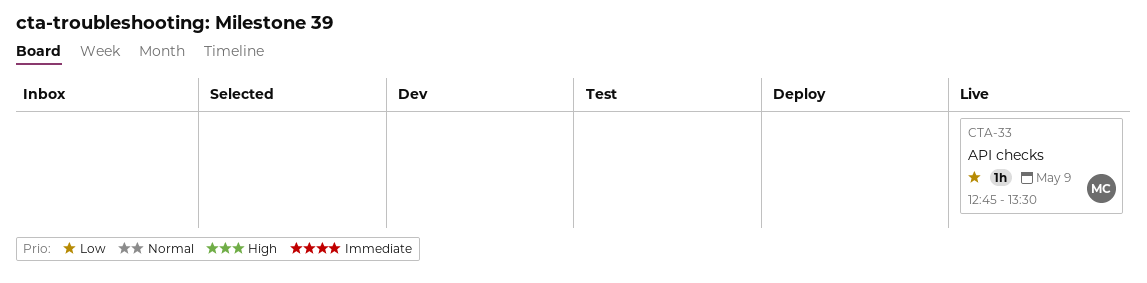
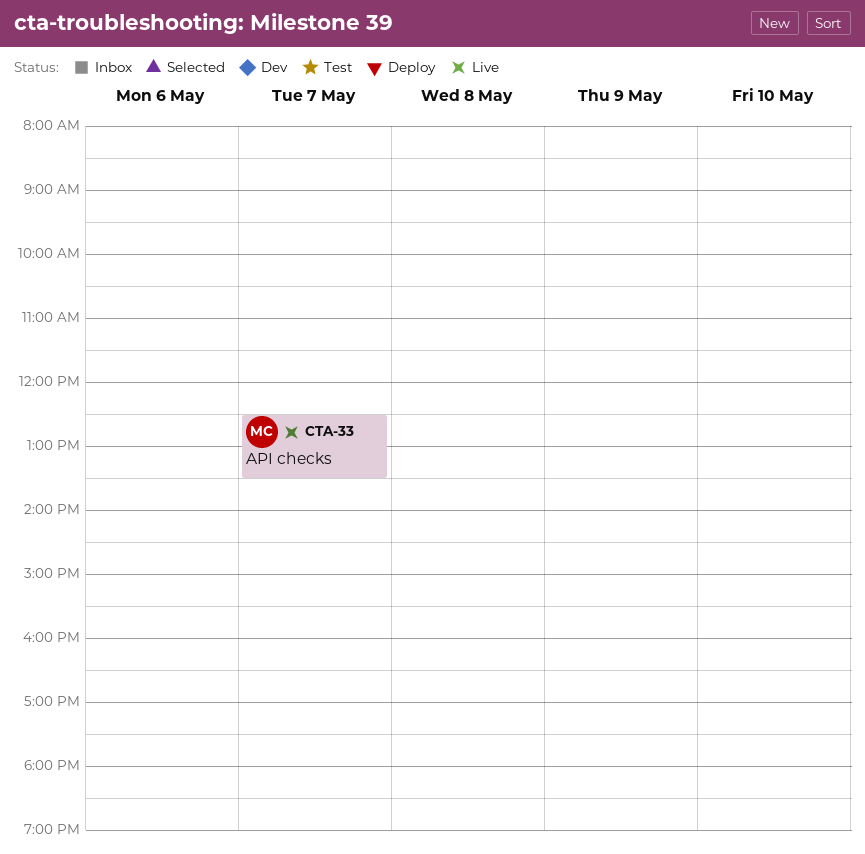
CTA-33, day: May 9 -> May 7
CTA-33, begins: 12:45 -> 12:30

